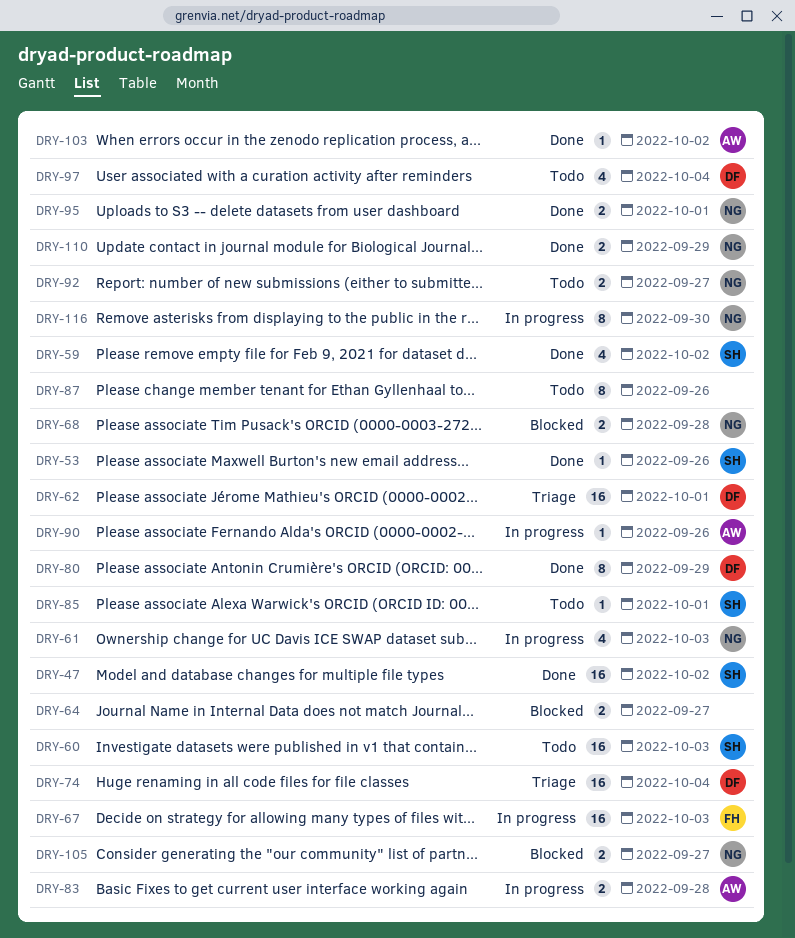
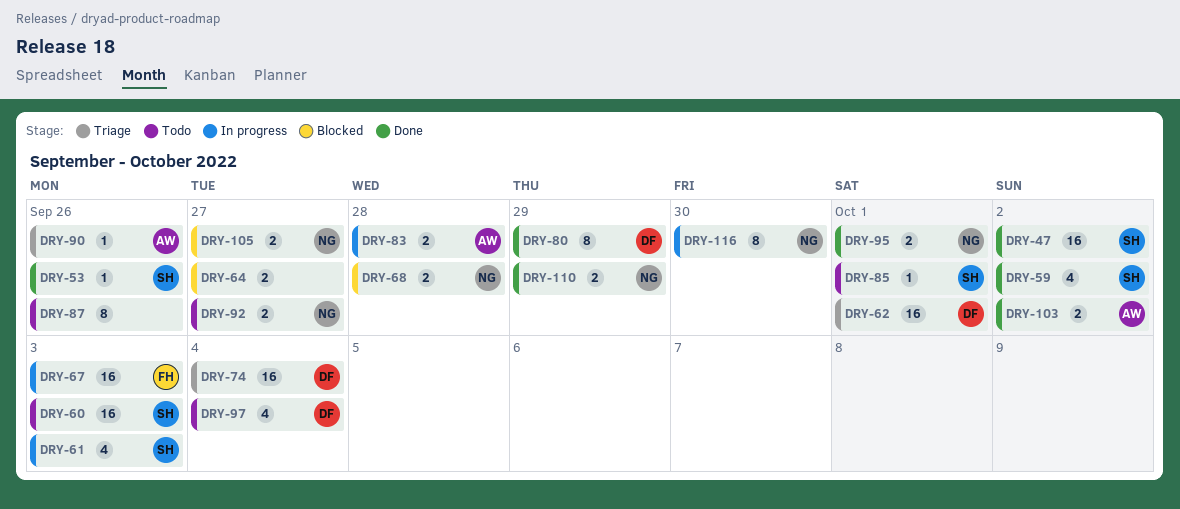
DRY-61, owner: NG -> SH
DRY-90, status: In progress -> Triage
DRY-103, estimate: 1 -> 2

